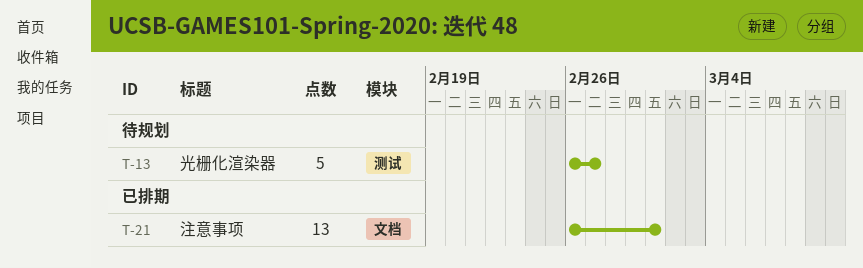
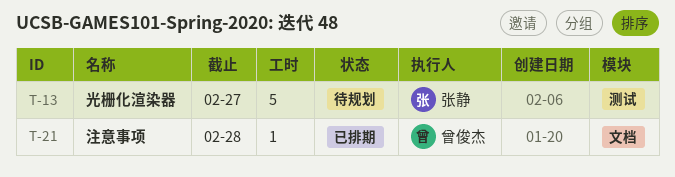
T-21, estimate: 13 -> 1
T-21, due: Mar 1 -> Feb 28

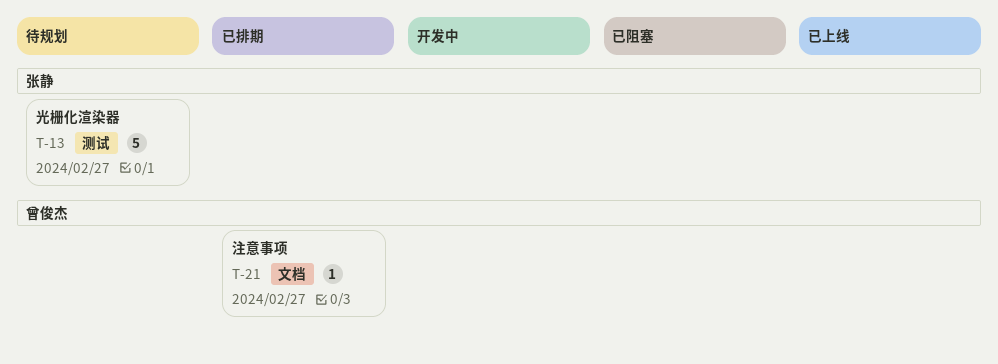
T-21, due: Feb 28 -> Feb 27

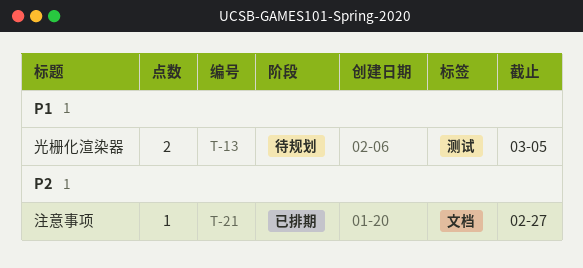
T-13, estimate: 5 -> 2
T-13, due: Feb 27 -> Mar 5

